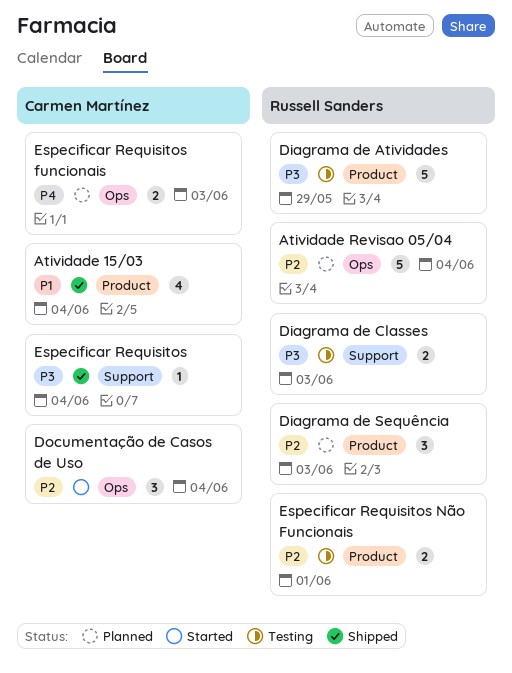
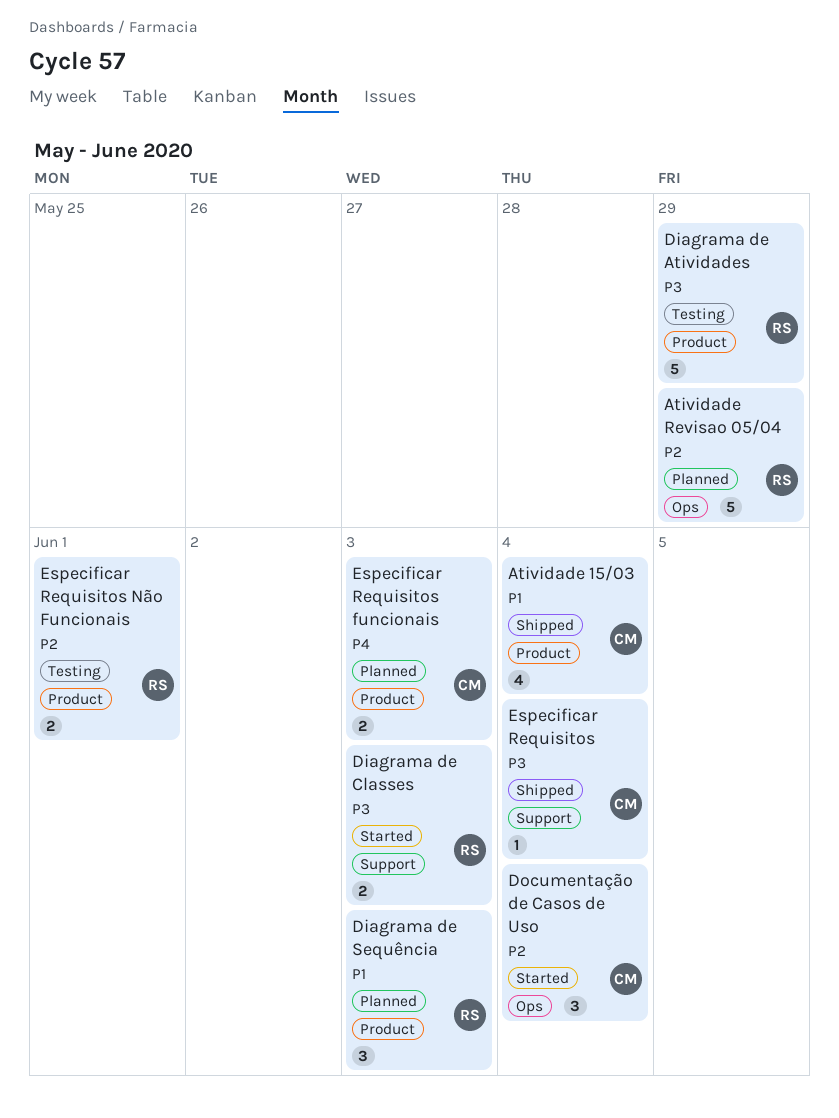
Atividade Revisao 05/04, due: Jun 4 -> May 29
Diagrama de Classes, status: Testing -> Started
Diagrama de Sequência, priority: P2 -> P1
Especificar Requisitos funcionais, label: Ops -> Product

